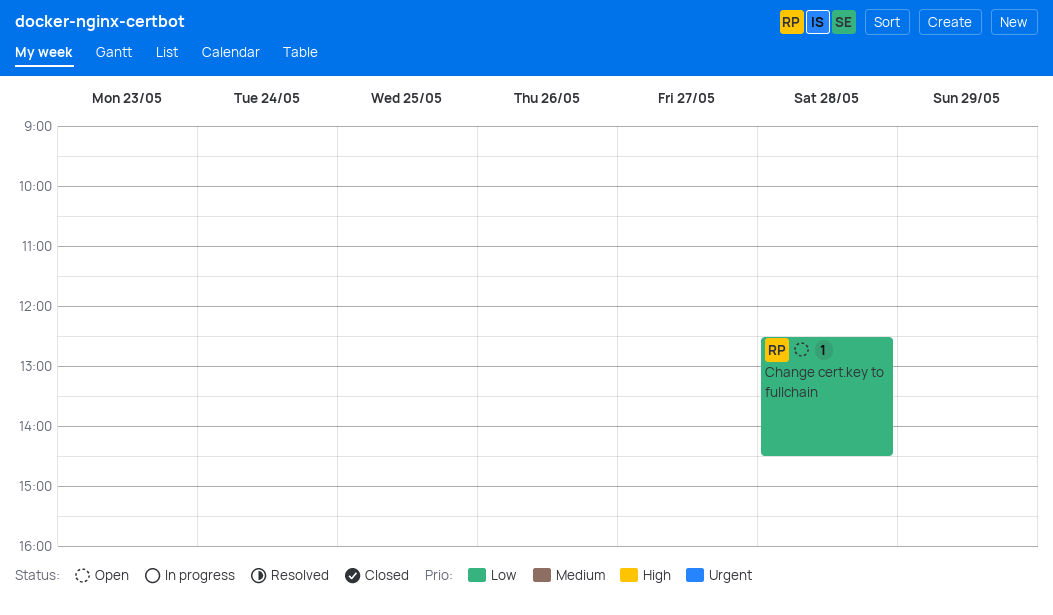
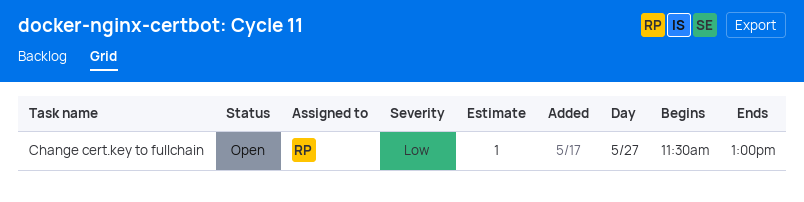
Change cert.key to fullchain, day: May 28 -> May 27
Change cert.key to fullchain, begins: 12:30 -> 11:30
Change cert.key to fullchain, ends: 14:30 -> 13:00

